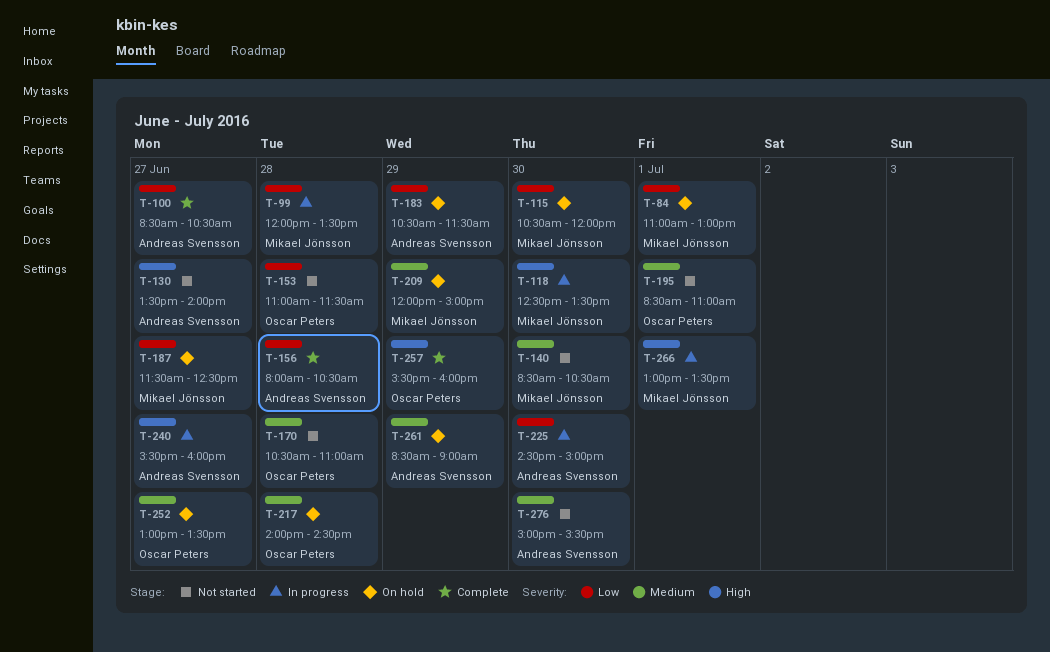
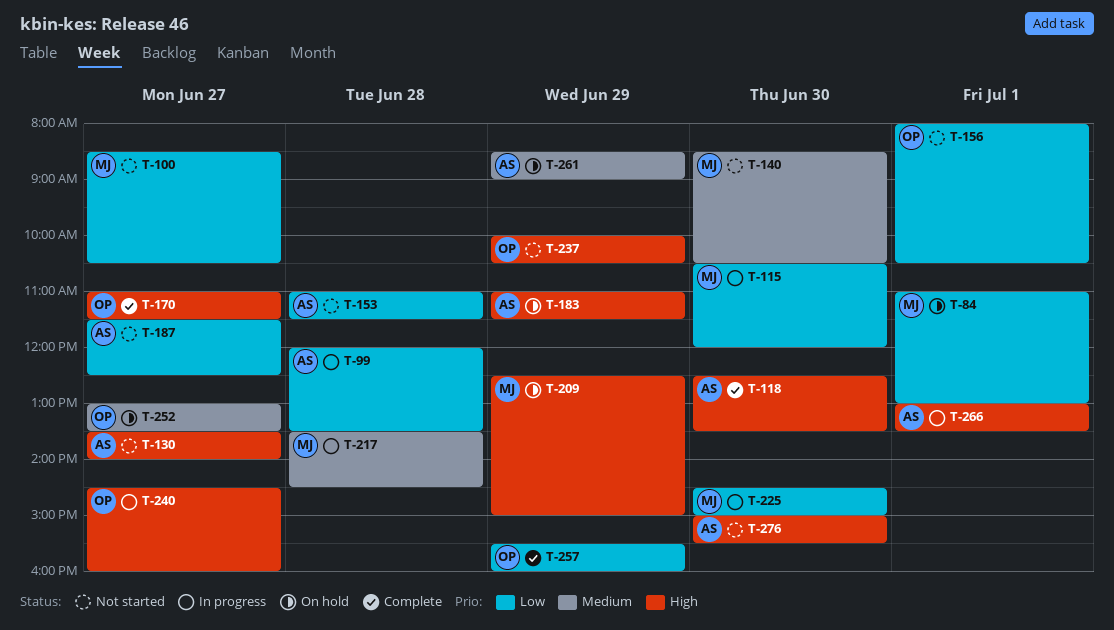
T-99, owner: Mikael Jönsson -> Andreas Svensson
T-100, status: Complete -> Not started
T-100, owner: Andreas Svensson -> Mikael Jönsson
T-115, status: On hold -> In progress
T-118, status: In progress -> Complete
T-118, owner: Mikael Jönsson -> Andreas Svensson
T-153, owner: Oscar Peters -> Andreas Svensson
T-156, status: Complete -> Not started
T-156, owner: Andreas Svensson -> Oscar Peters
T-156, day: Jun 28 -> Jul 1
T-170, status: Not started -> Complete
T-170, priority: Medium -> High
T-170, day: Jun 28 -> Jun 27
T-170, begins: 10:30 -> 11:00
T-170, ends: 11:00 -> 11:30
T-183, priority: Low -> High
T-183, begins: 10:30 -> 11:00
T-187, status: On hold -> Not started
T-187, owner: Mikael Jönsson -> Andreas Svensson
T-195: present -> none
T-209, priority: Medium -> High
T-209, begins: 12:00 -> 12:30
T-217, status: On hold -> In progress
T-217, owner: Oscar Peters -> Mikael Jönsson
T-217, begins: 14:00 -> 13:30
T-225, owner: Andreas Svensson -> Mikael Jönsson
T-237: none -> present
T-240, owner: Andreas Svensson -> Oscar Peters
T-240, begins: 15:30 -> 14:30
T-257, priority: High -> Low
T-266, owner: Mikael Jönsson -> Andreas Svensson
T-276, priority: Medium -> High

